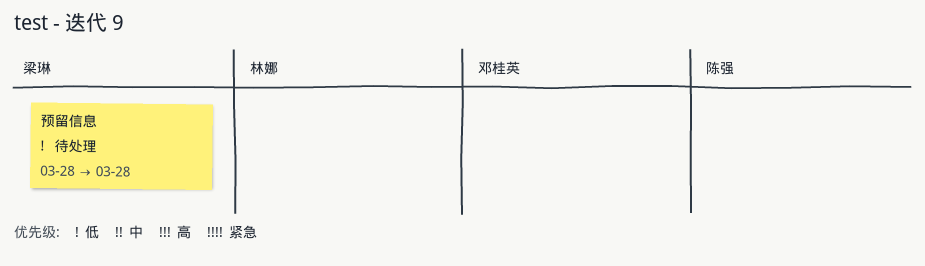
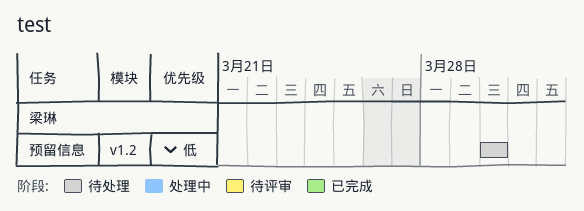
预留信息, start: Mar 28 -> Mar 30
预留信息, due: Mar 28 -> Mar 30

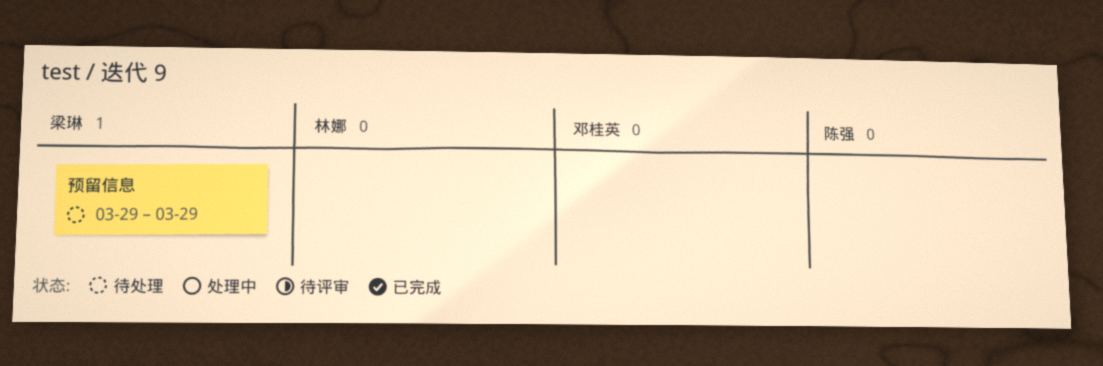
预留信息, start: Mar 30 -> Mar 29
预留信息, due: Mar 30 -> Mar 29

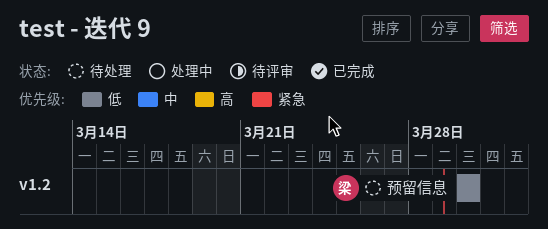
预留信息, start: Mar 29 -> Mar 30
预留信息, due: Mar 29 -> Mar 30

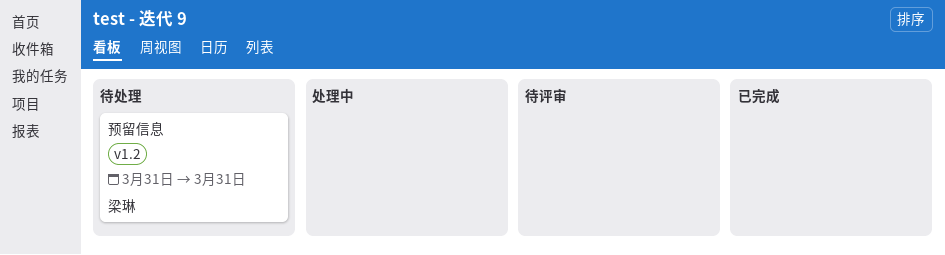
预留信息, start: Mar 30 -> Mar 31
预留信息, due: Mar 30 -> Mar 31

